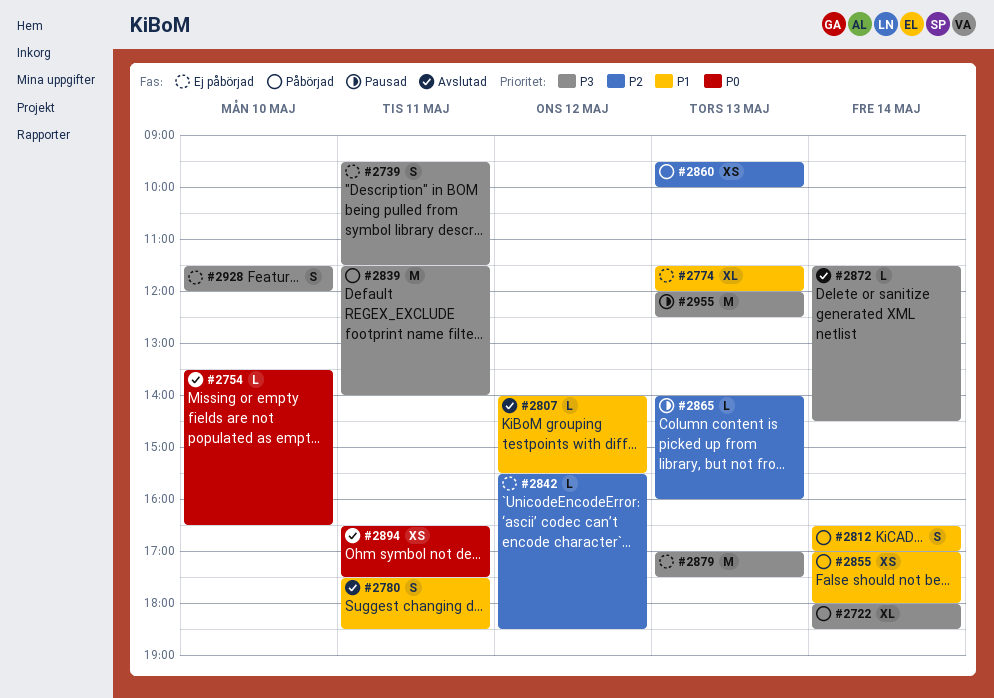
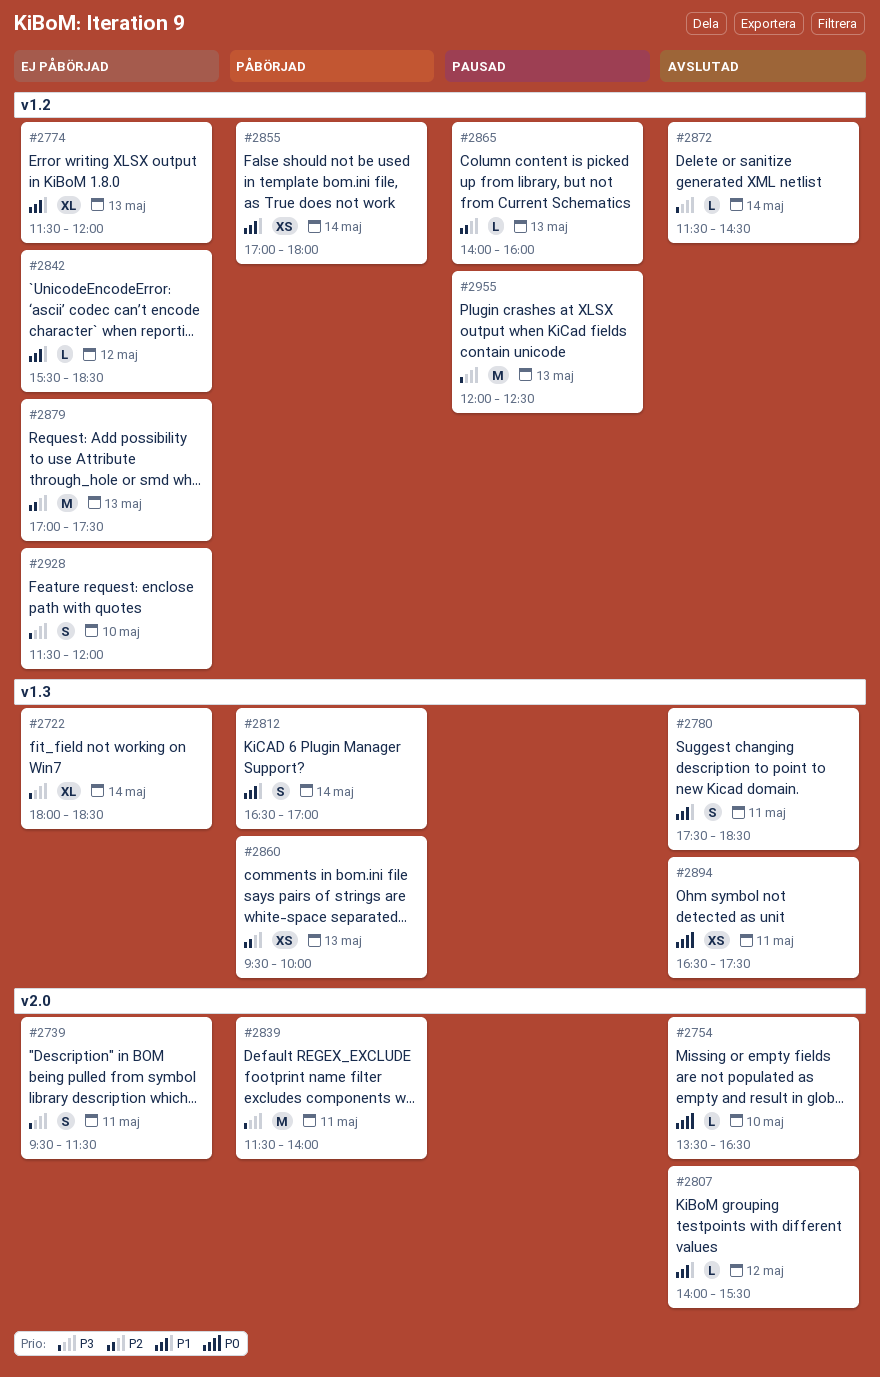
#2722, status: Påbörjad -> Ej påbörjad
#2842, priority: P2 -> P1
#2879, priority: P3 -> P2

